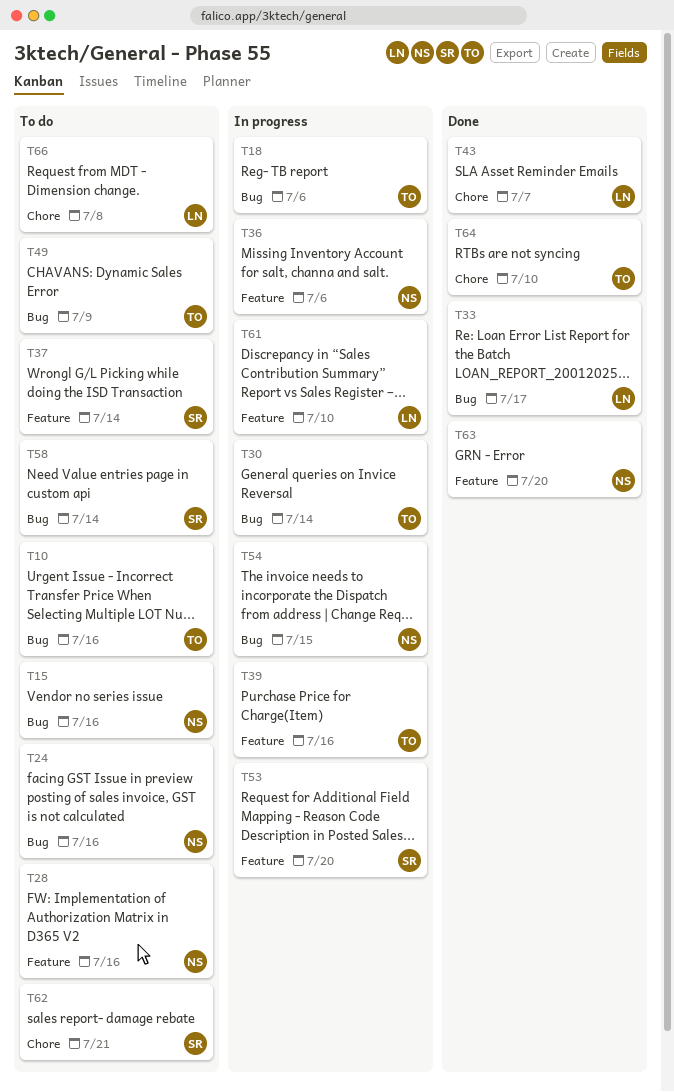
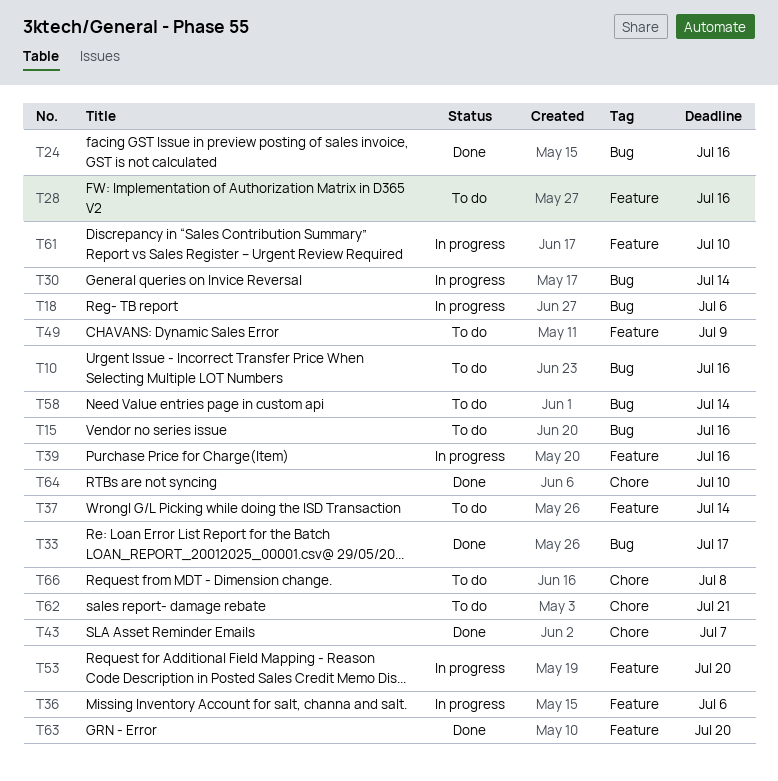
T24, status: To do -> Done
T49, label: Bug -> Feature
T54: present -> none

